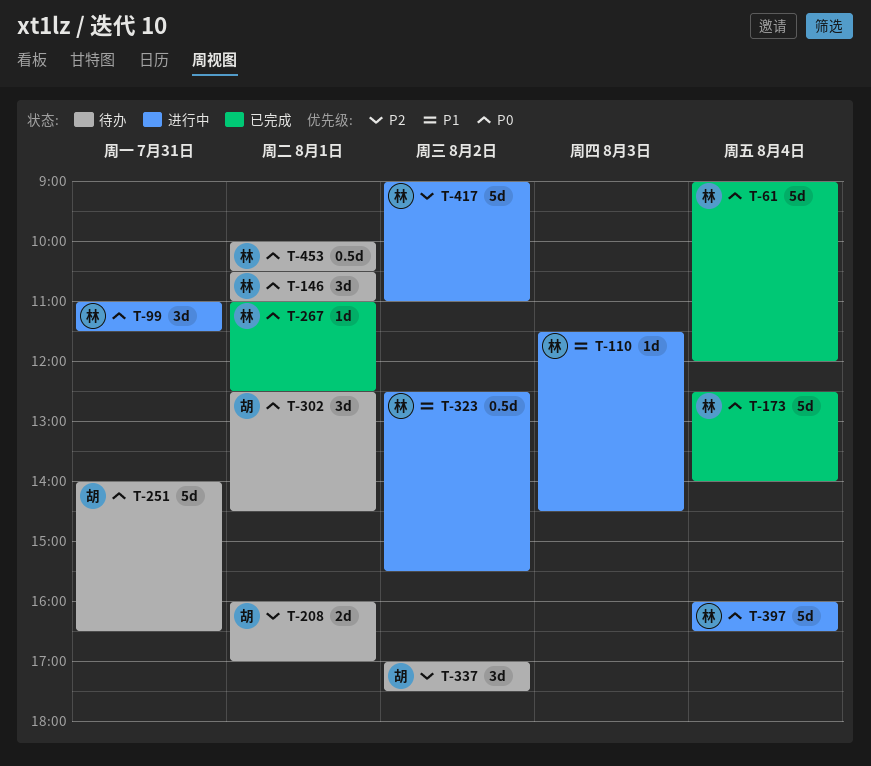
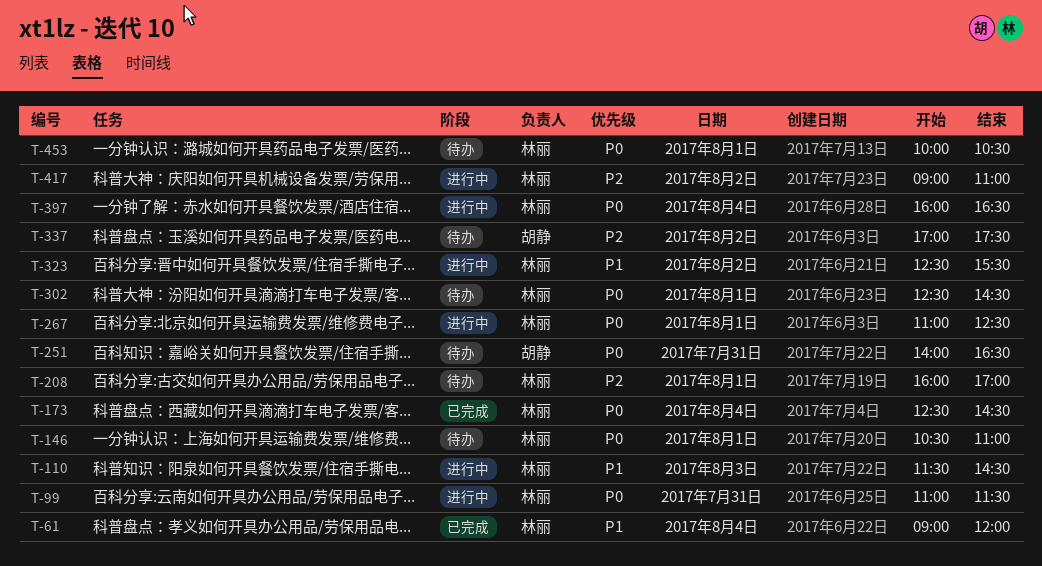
T-61, priority: P0 -> P1
T-173, ends: 14:00 -> 14:30
T-208, owner: 胡静 -> 林丽
T-267, status: 已完成 -> 进行中
T-302, owner: 胡静 -> 林丽

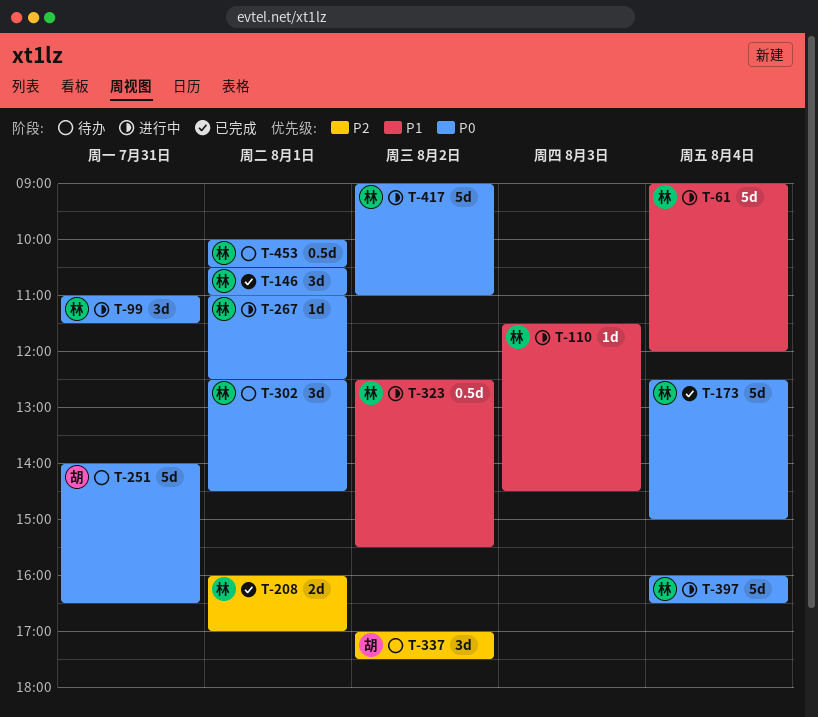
T-61, status: 已完成 -> 进行中
T-146, status: 待办 -> 已完成
T-173, ends: 14:30 -> 15:00
T-208, status: 待办 -> 已完成
T-417, priority: P2 -> P0

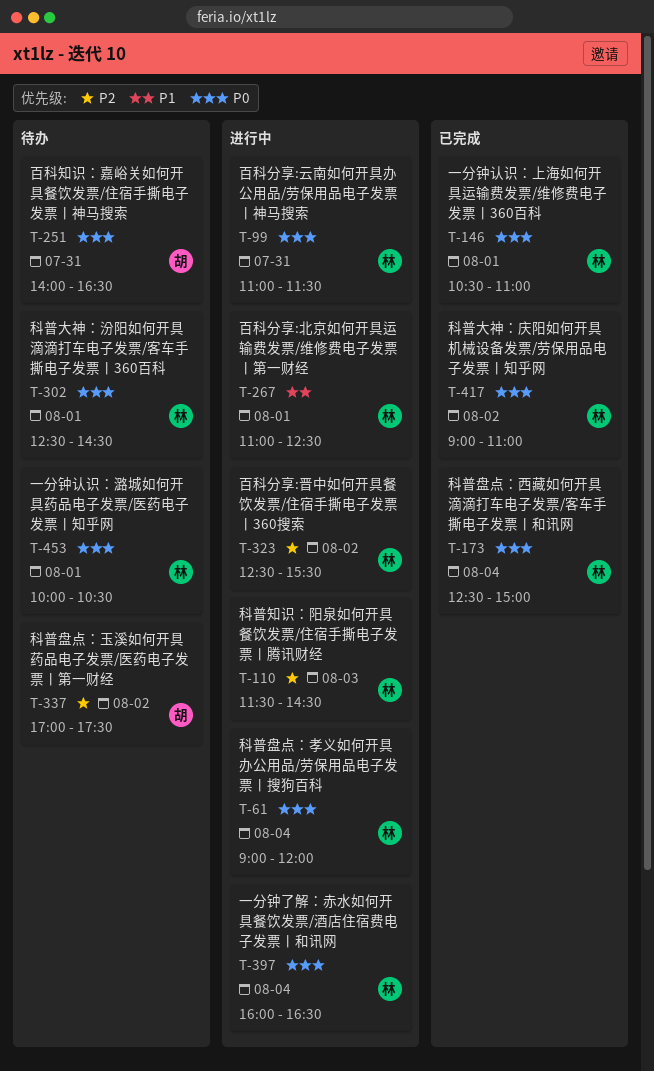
T-61, priority: P1 -> P0
T-110, priority: P1 -> P2
T-208: present -> none
T-267, priority: P0 -> P1
T-323, priority: P1 -> P2
T-417, status: 进行中 -> 已完成

